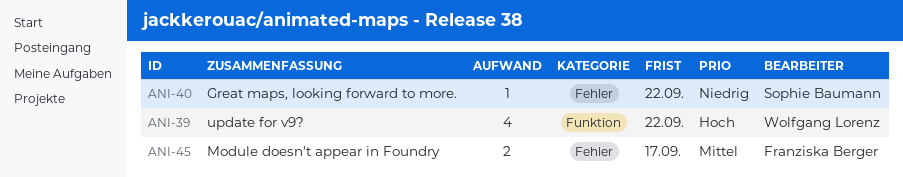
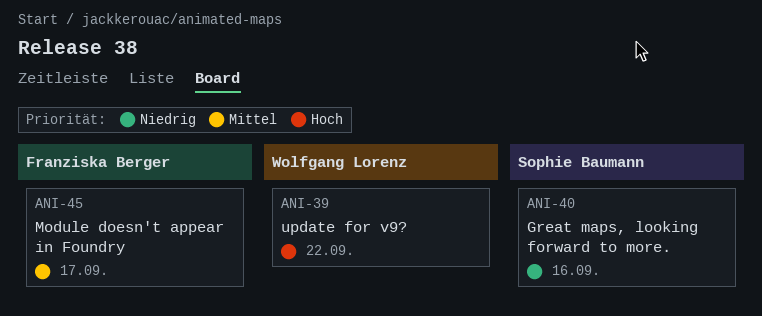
ANI-40, due: Sep 22 -> Sep 16

